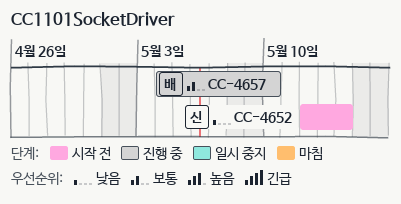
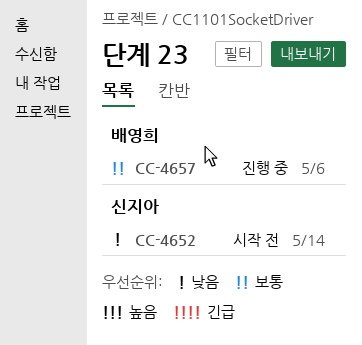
CC-4657, due: May 10 -> May 6

